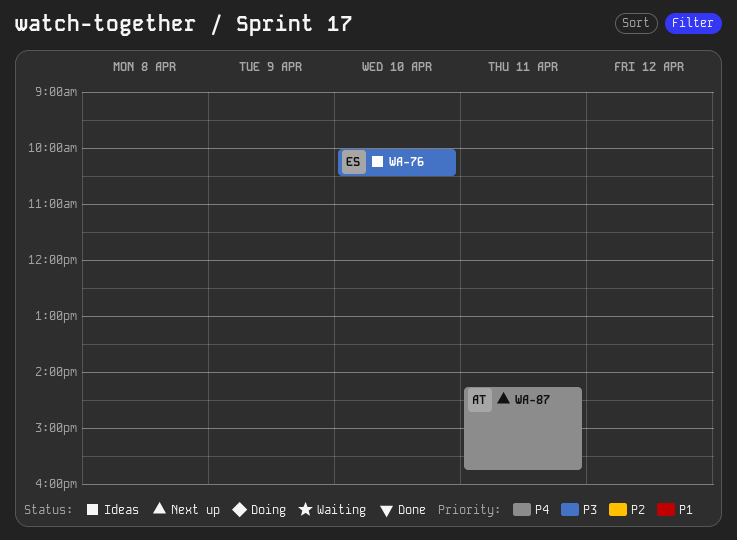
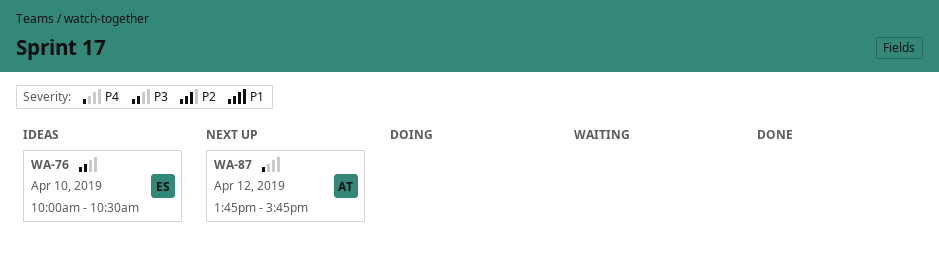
WA-87, day: Apr 11 -> Apr 12
WA-87, begins: 14:15 -> 13:45

